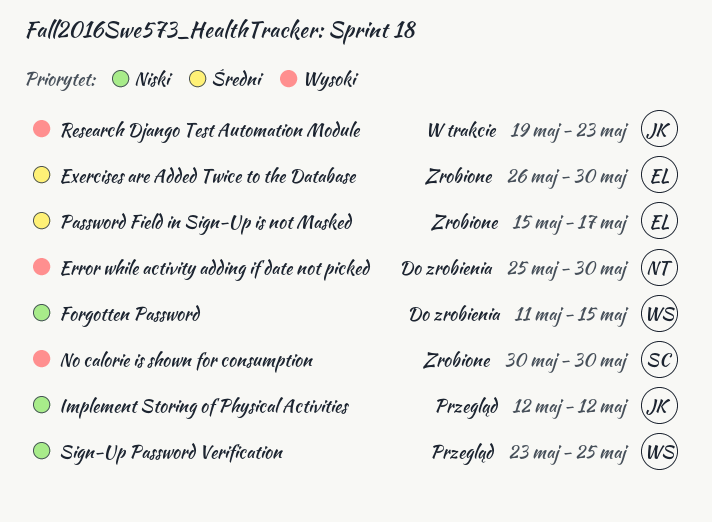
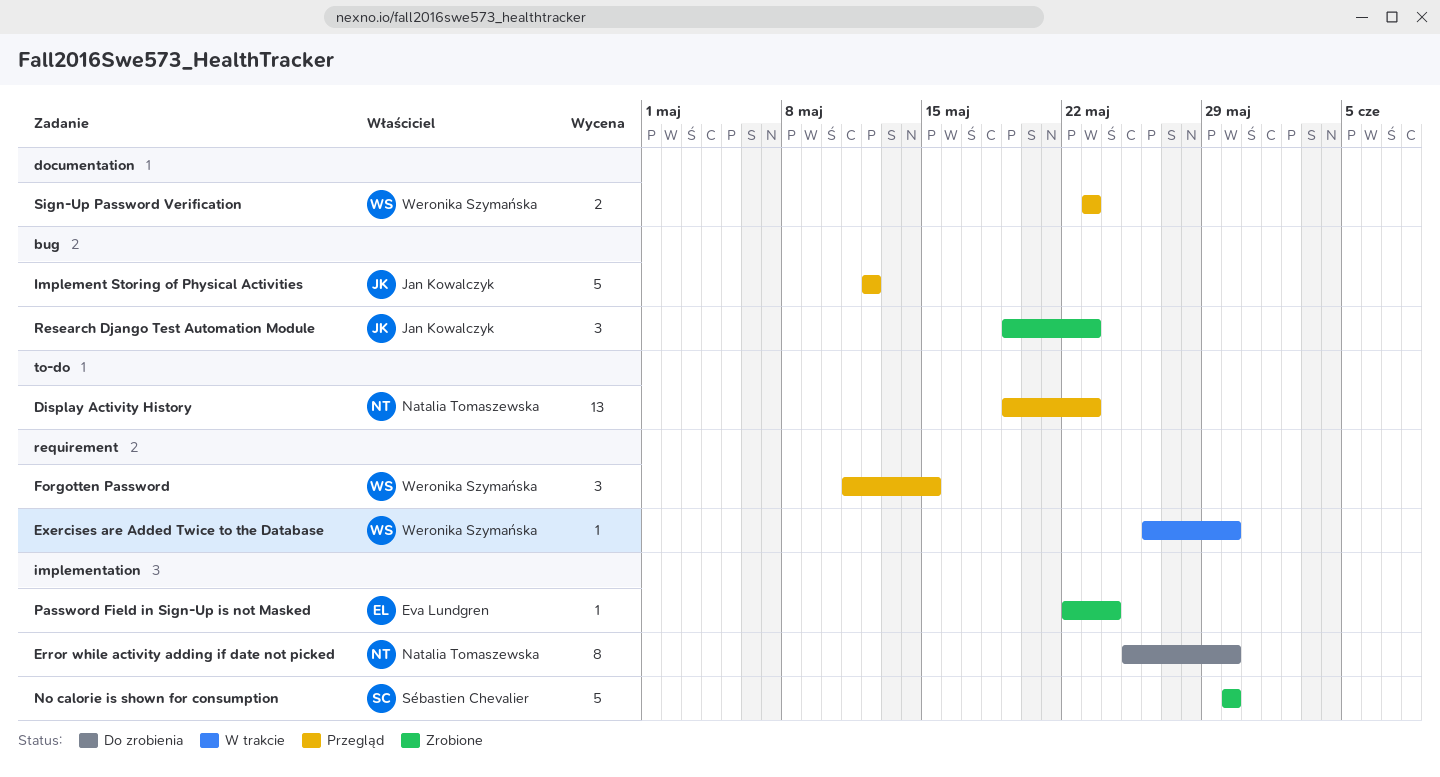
Display Activity History: none -> present
Exercises are Added Twice to the Database, status: Zrobione -> W trakcie
Exercises are Added Twice to the Database, owner: Eva Lundgren -> Weronika Szymańska
Forgotten Password, status: Do zrobienia -> Przegląd
Password Field in Sign-Up is not Masked, start: May 15 -> May 22
Password Field in Sign-Up is not Masked, due: May 17 -> May 24
Research Django Test Automation Module, status: W trakcie -> Zrobione
Sign-Up Password Verification, due: May 25 -> May 23

